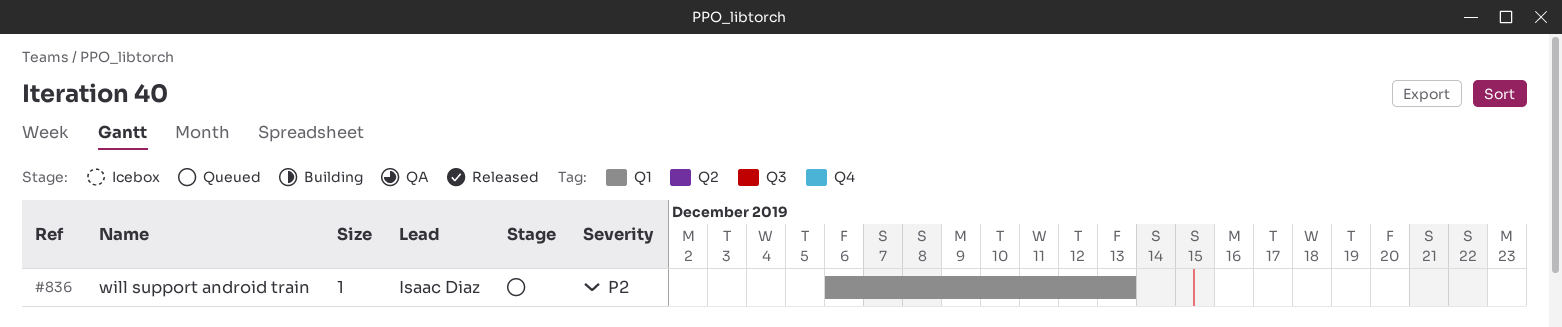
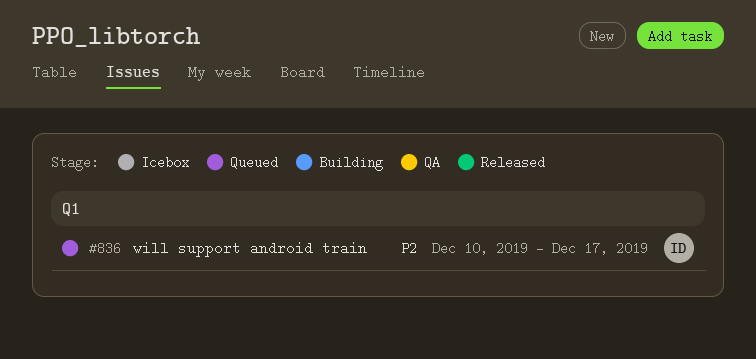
#836, start: Dec 6 -> Dec 10
#836, due: Dec 13 -> Dec 17

